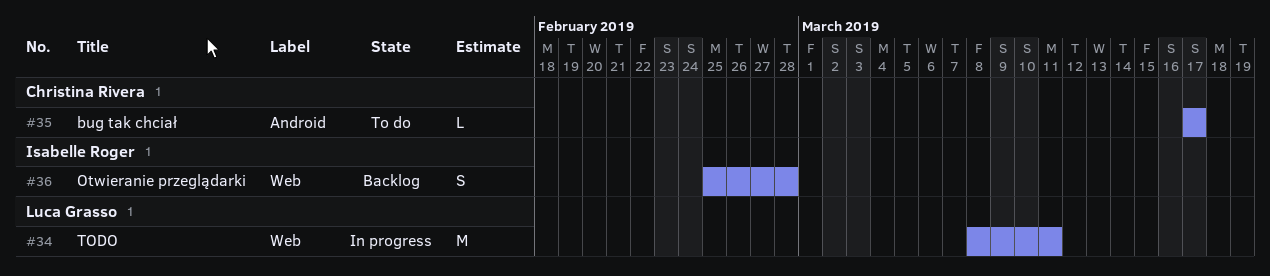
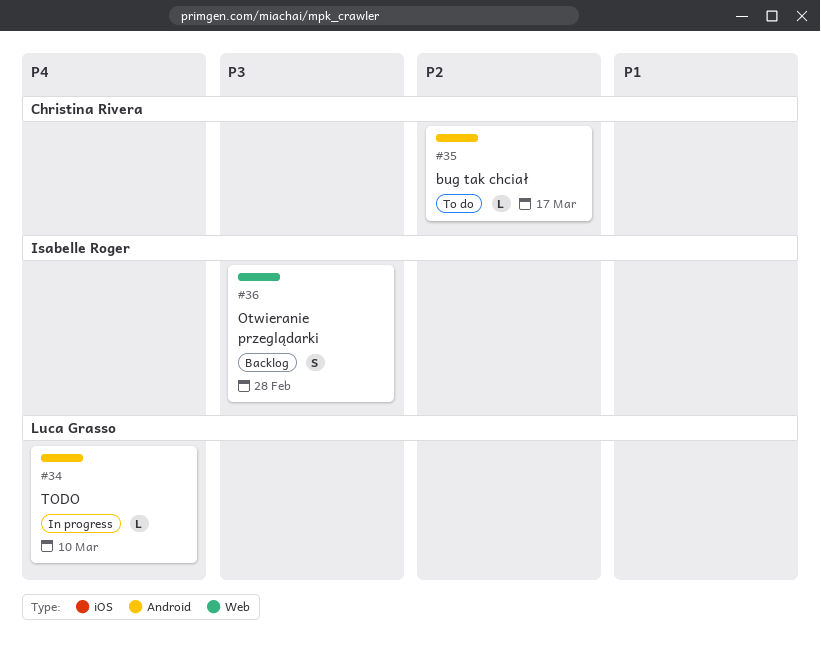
#34, label: Web -> Android
#34, estimate: M -> L
#34, due: Mar 11 -> Mar 10

